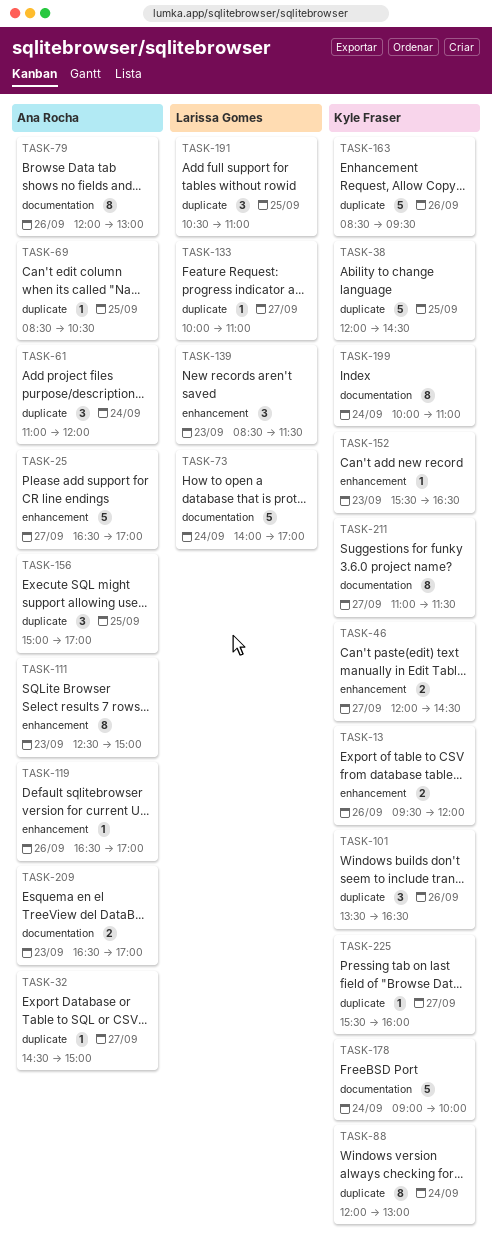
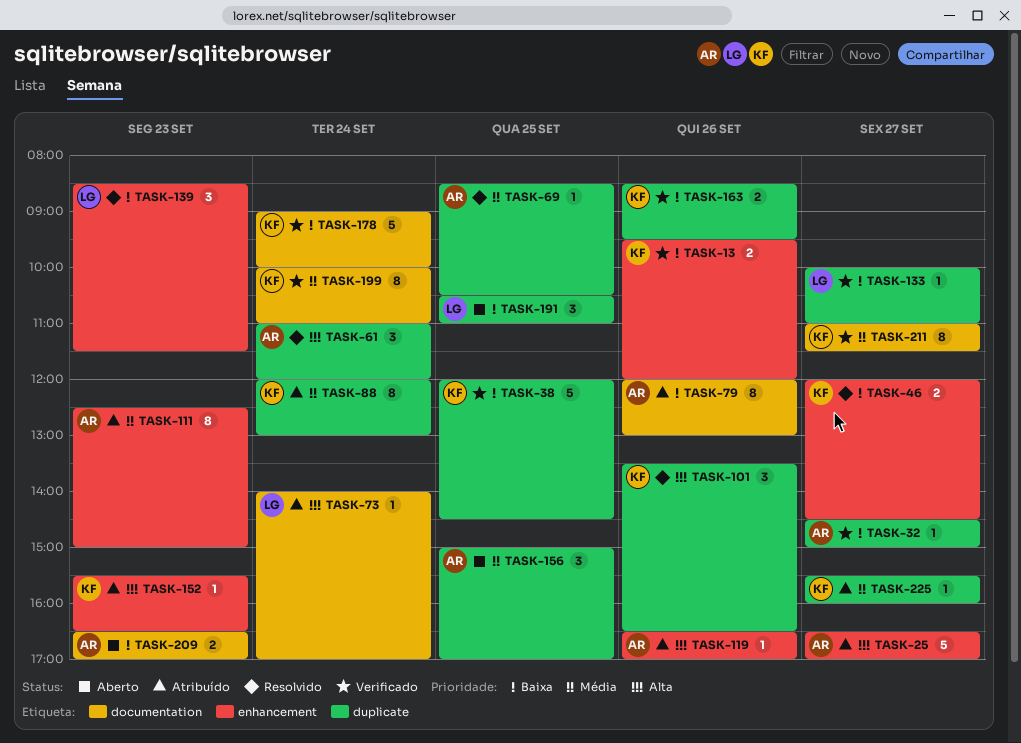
TASK-73, estimate: 5 -> 1
TASK-163, estimate: 5 -> 2

